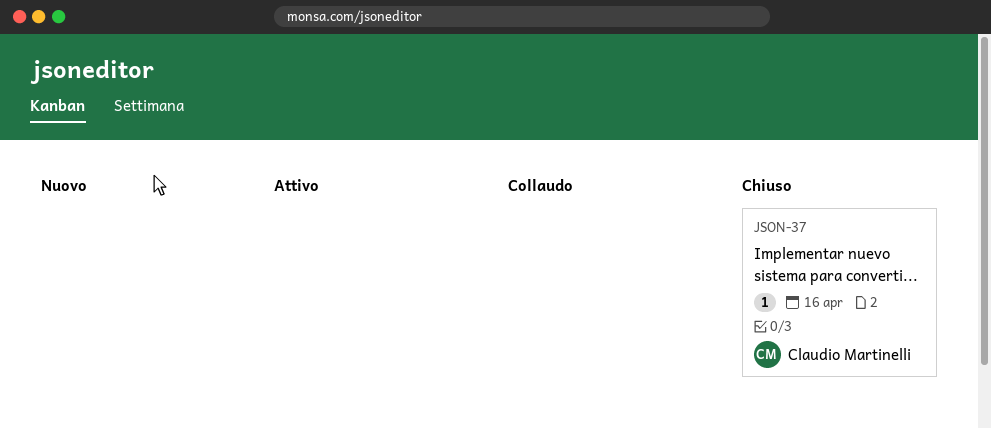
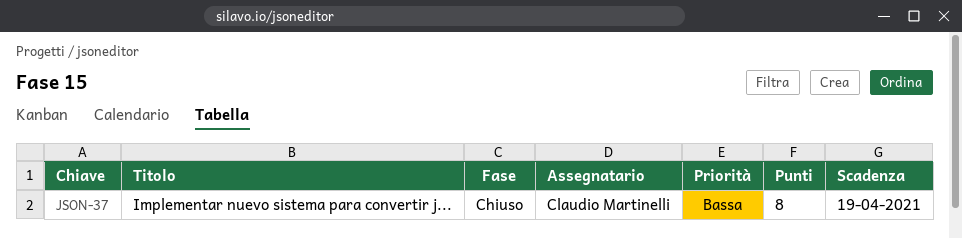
JSON-37, estimate: 1 -> 8
JSON-37, due: Apr 16 -> Apr 19

